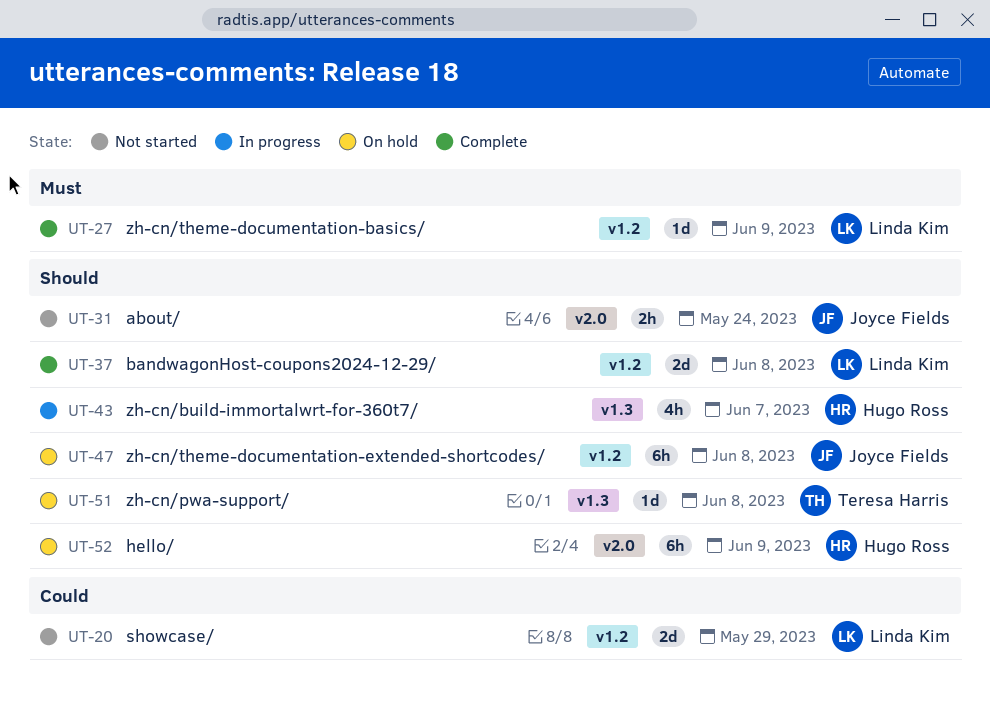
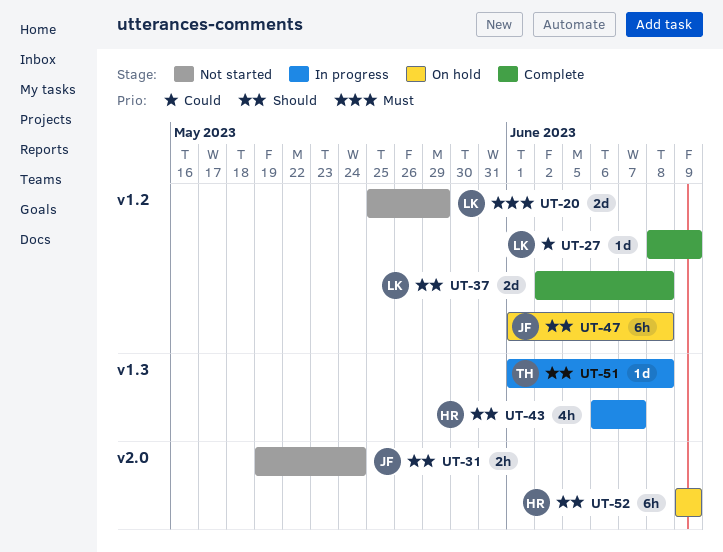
UT-20, priority: Could -> Must
UT-27, priority: Must -> Could
UT-51, status: On hold -> In progress

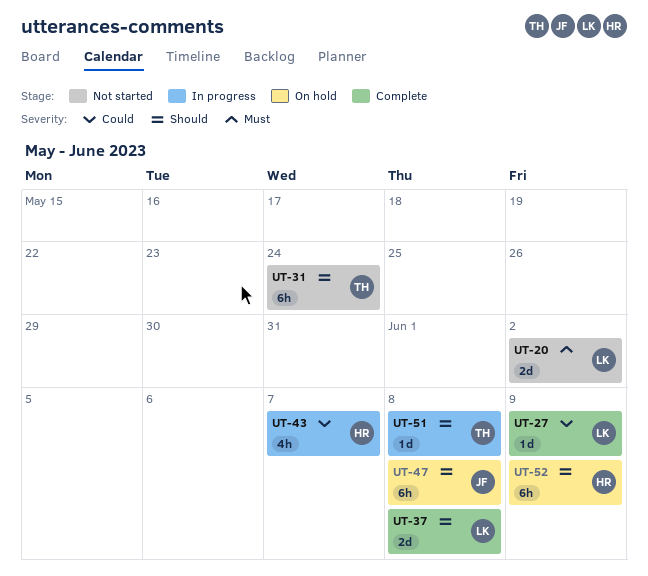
UT-20, due: May 29 -> Jun 2
UT-31, owner: JF -> TH
UT-31, estimate: 2h -> 6h
UT-43, priority: Should -> Could

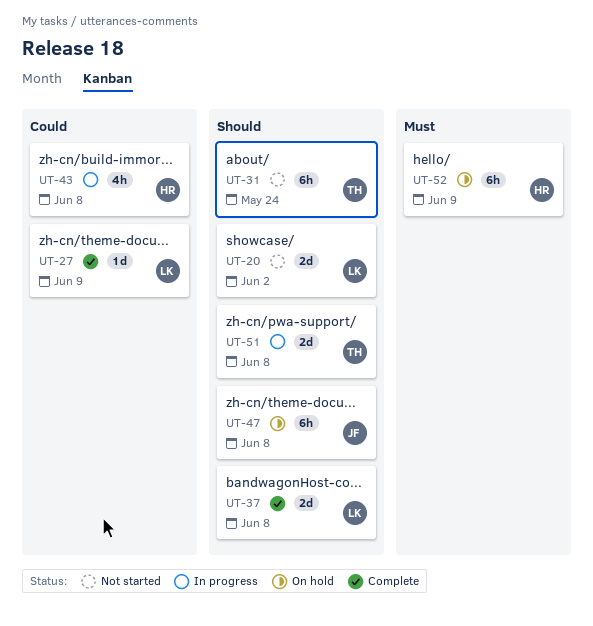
UT-20, priority: Must -> Should
UT-43, due: Jun 7 -> Jun 8
UT-51, estimate: 1d -> 2d
UT-52, priority: Should -> Must

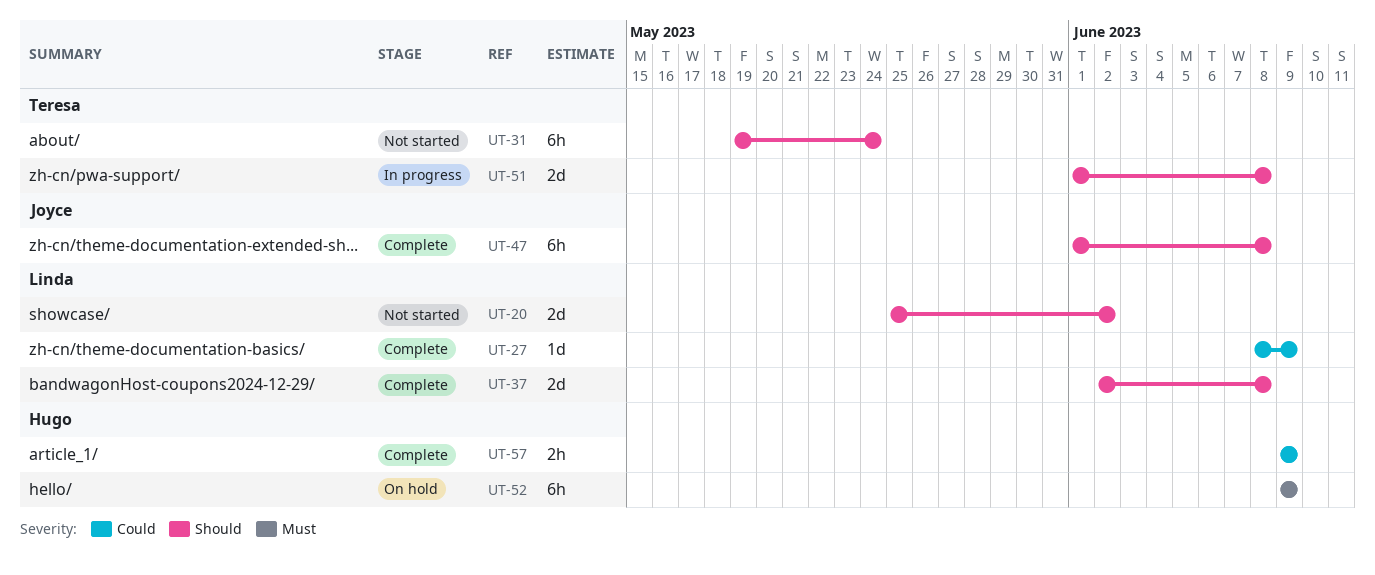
UT-43: present -> none
UT-47, status: On hold -> Complete
UT-57: none -> present

